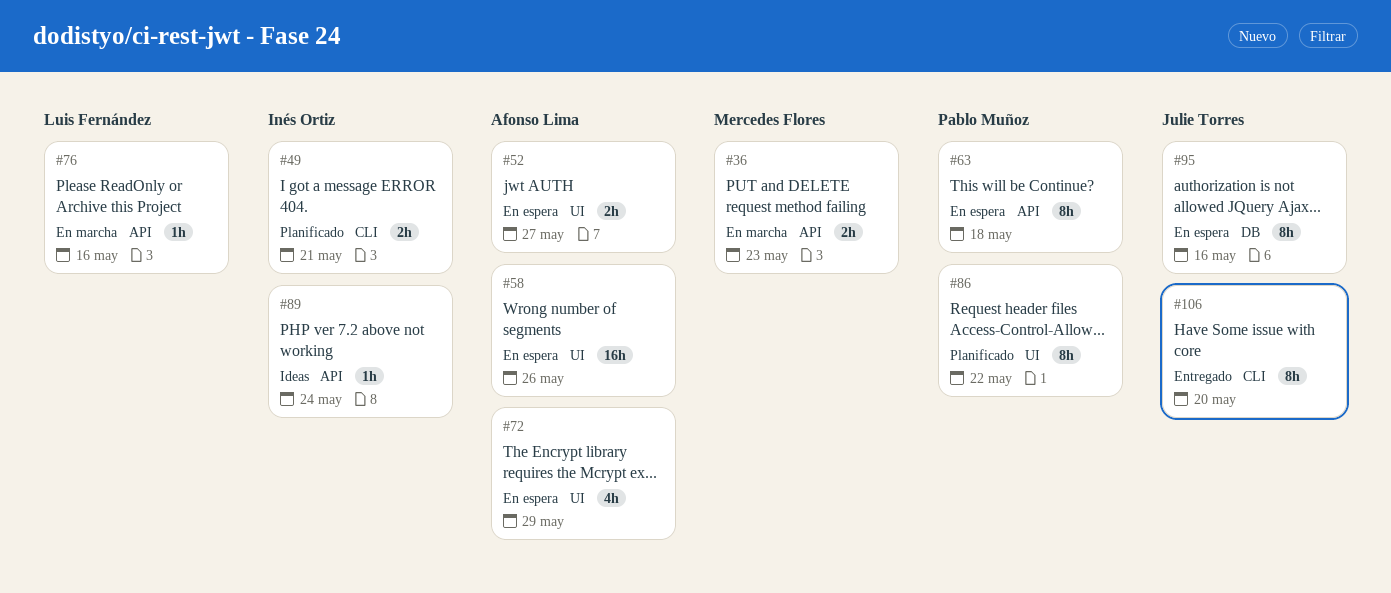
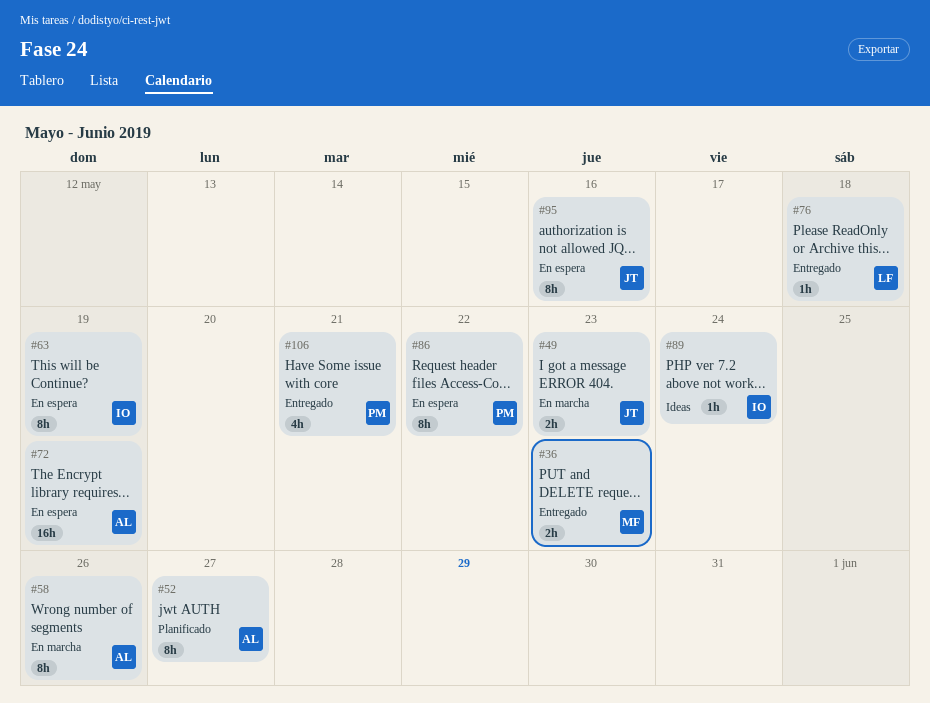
#36, status: En marcha -> Entregado
#49, status: Planificado -> En marcha
#49, owner: Inés Ortiz -> Julie Torres
#49, due: May 21 -> May 23
#52, status: En espera -> Planificado
#52, estimate: 2h -> 8h
#58, status: En espera -> En marcha
#58, estimate: 16h -> 8h
#63, owner: Pablo Muñoz -> Inés Ortiz
#63, due: May 18 -> May 19
#72, estimate: 4h -> 16h
#72, due: May 29 -> May 19
#76, status: En marcha -> Entregado
#76, due: May 16 -> May 18
#86, status: Planificado -> En espera
#106, owner: Julie Torres -> Pablo Muñoz
#106, estimate: 8h -> 4h
#106, due: May 20 -> May 21

